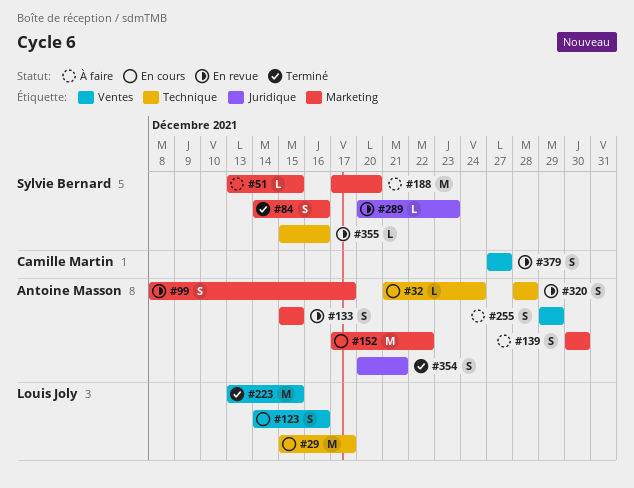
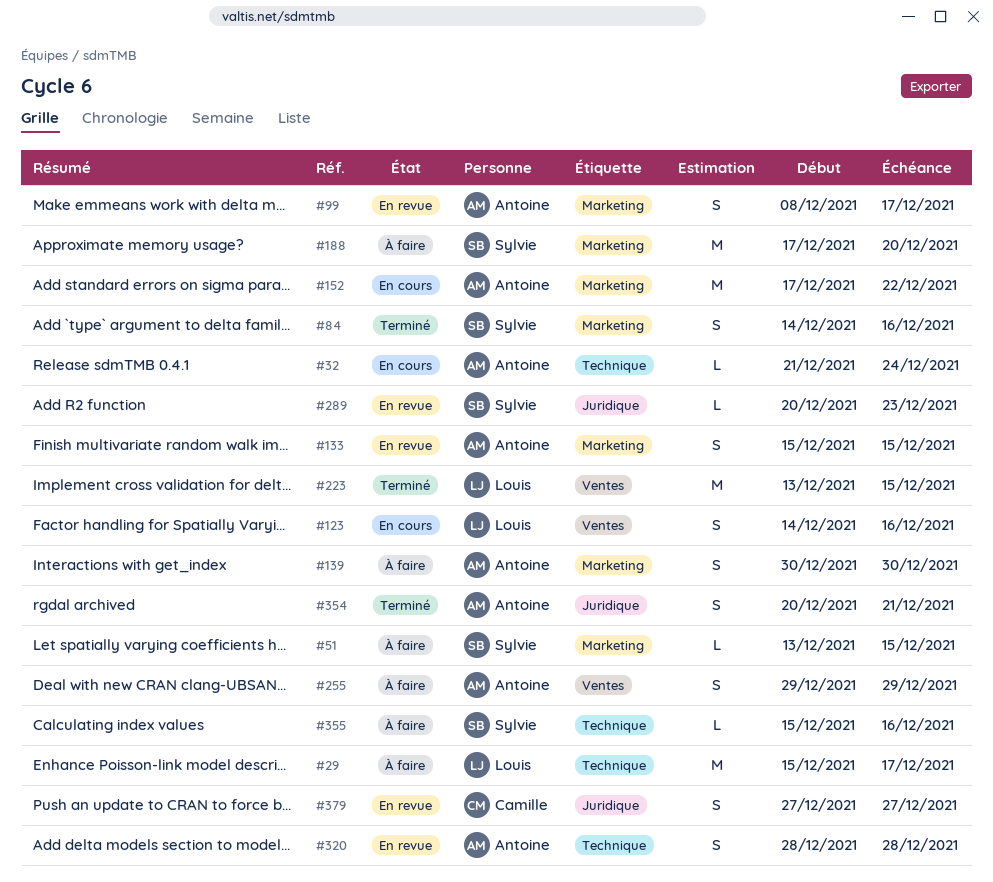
#29, status: En cours -> À faire
#355, status: En revue -> À faire
#379, label: Ventes -> Juridique

